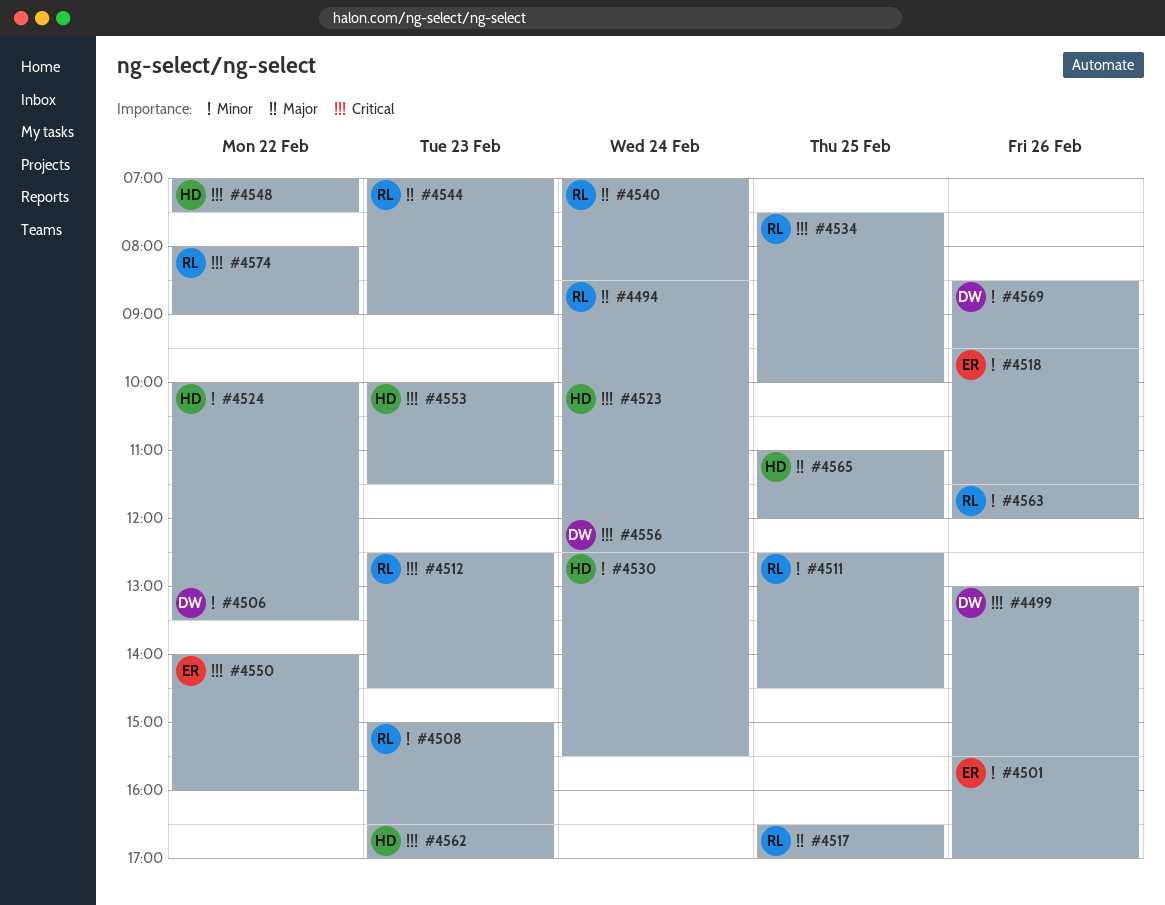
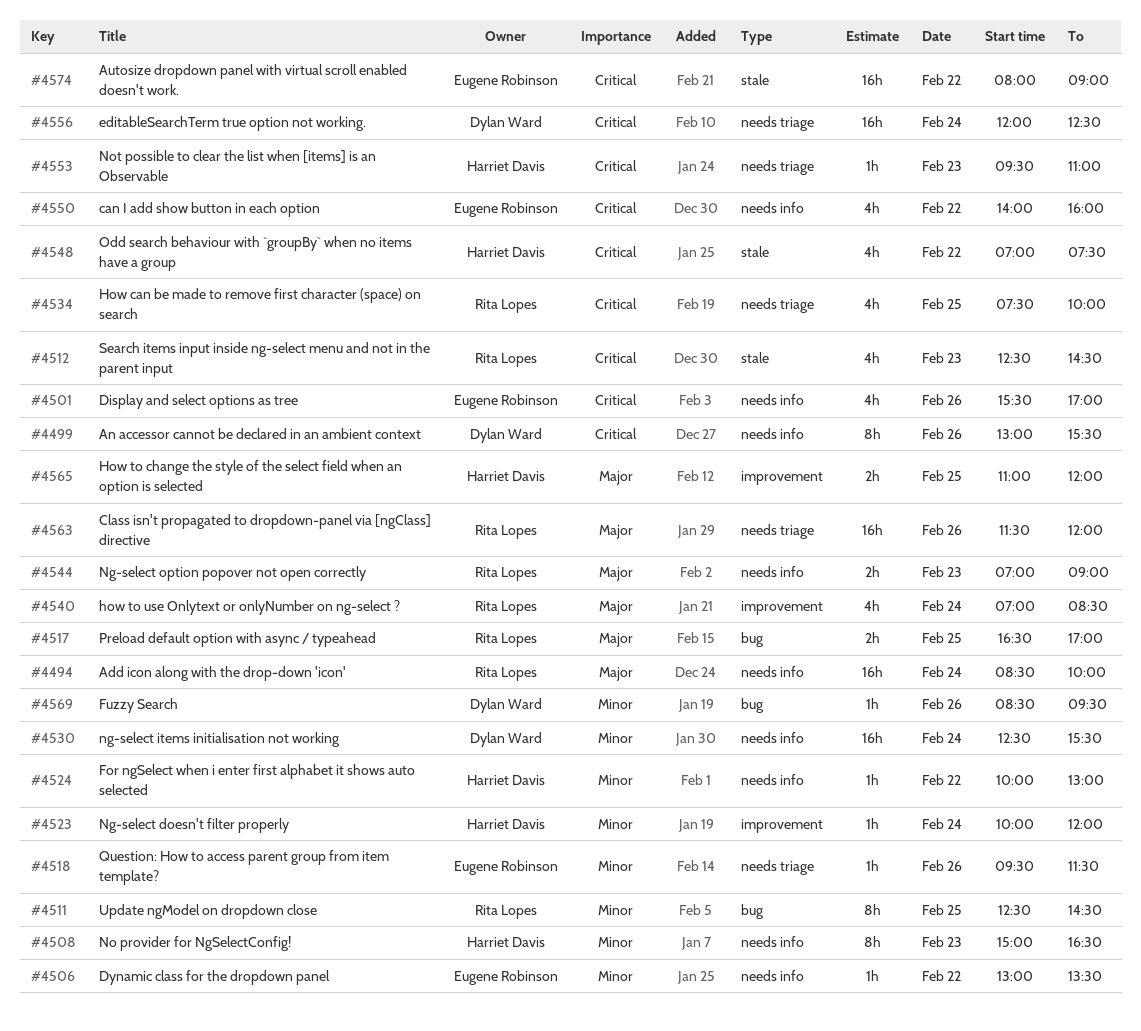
#4501, priority: Minor -> Critical
#4506, owner: Dylan Ward -> Eugene Robinson
#4508, owner: Rita Lopes -> Harriet Davis
#4523, priority: Critical -> Minor
#4530, owner: Harriet Davis -> Dylan Ward
#4553, begins: 10:00 -> 09:30
#4553, ends: 11:30 -> 11:00
#4562: present -> none
#4563, priority: Minor -> Major
#4574, owner: Rita Lopes -> Eugene Robinson

